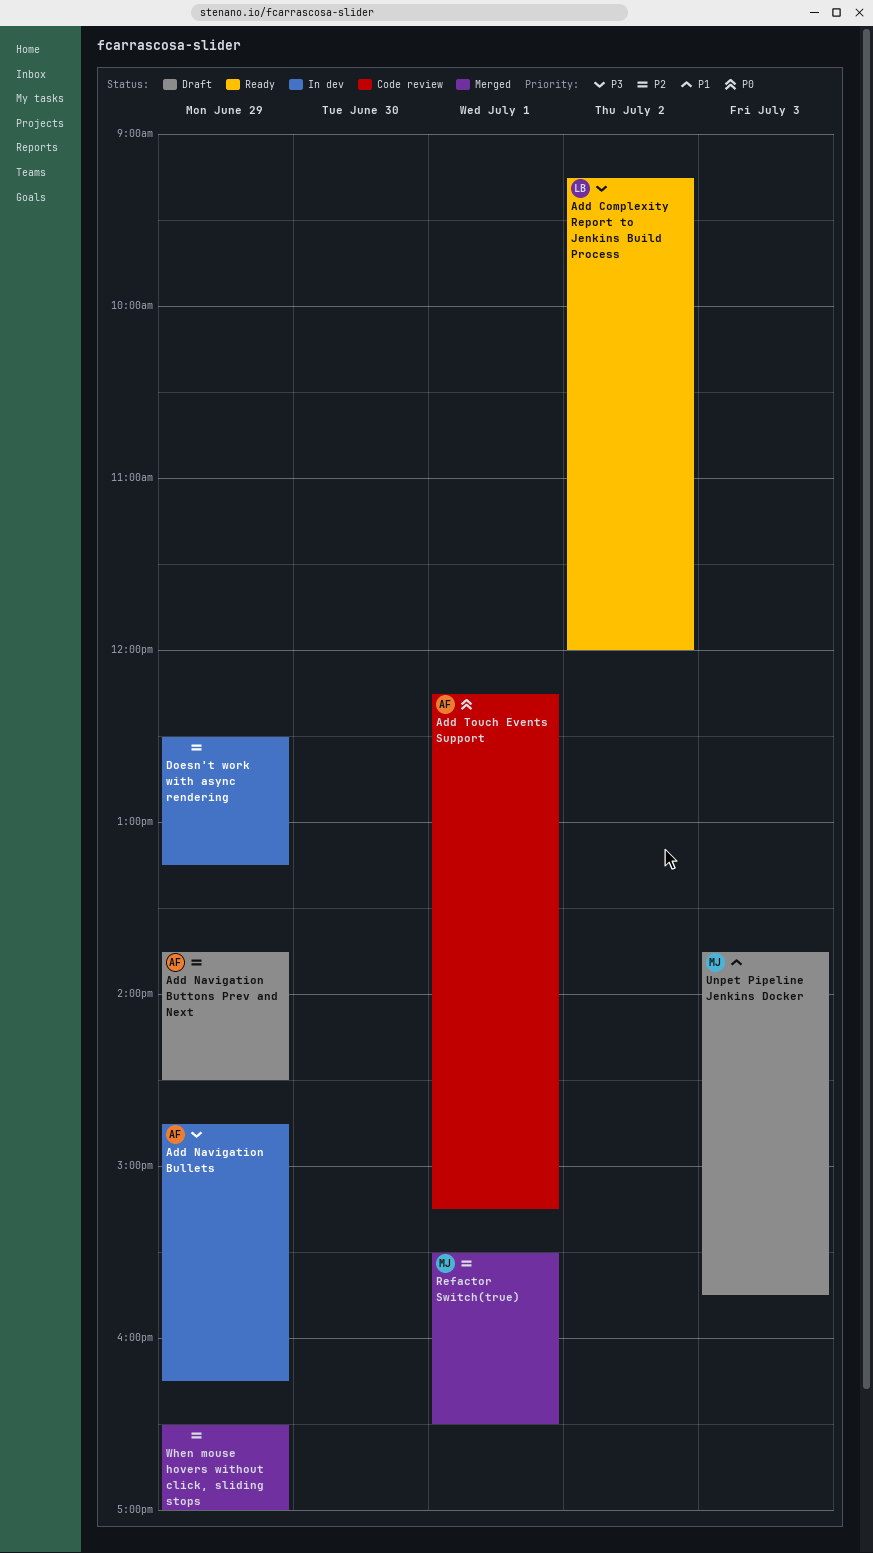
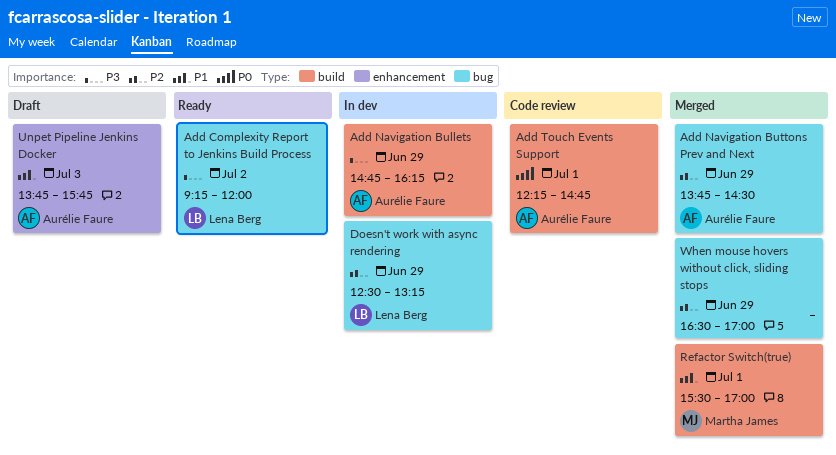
Add Navigation Buttons Prev and Next, status: Draft -> Merged
Add Touch Events Support, ends: 15:15 -> 14:45
Doesn't work with async rendering, owner: none -> Lena Berg
Refactor Switch(true), priority: P2 -> P1
Refactor Switch(true), ends: 16:30 -> 17:00
Unpet Pipeline Jenkins Docker, owner: Martha James -> Aurélie Faure

